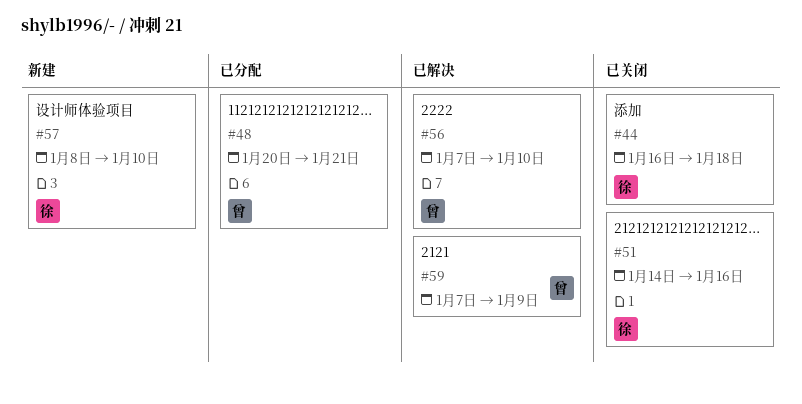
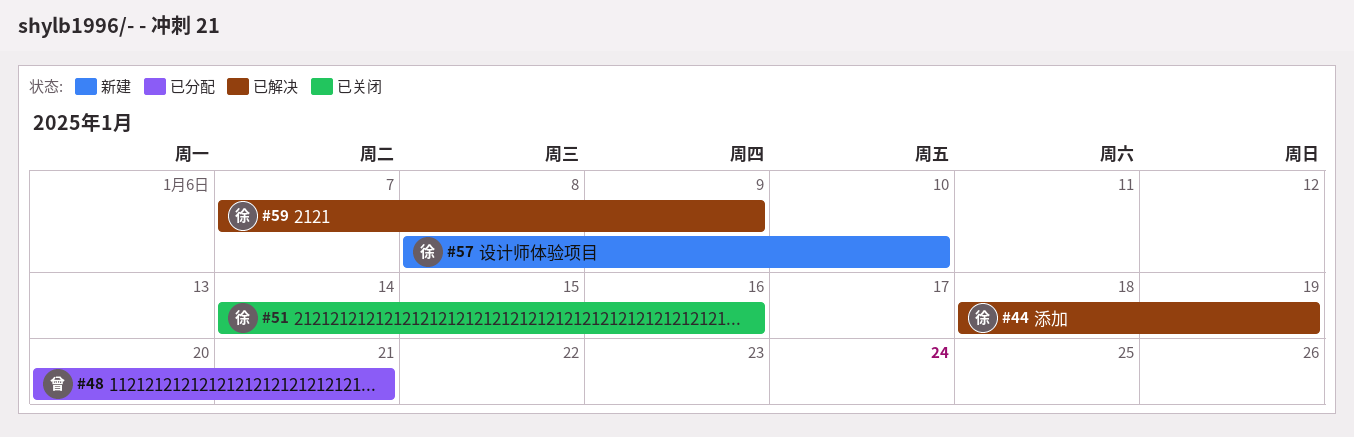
#44, status: 已关闭 -> 已解决
#44, start: Jan 16 -> Jan 18
#44, due: Jan 18 -> Jan 19
#56: present -> none
#59, owner: 曾 -> 徐

